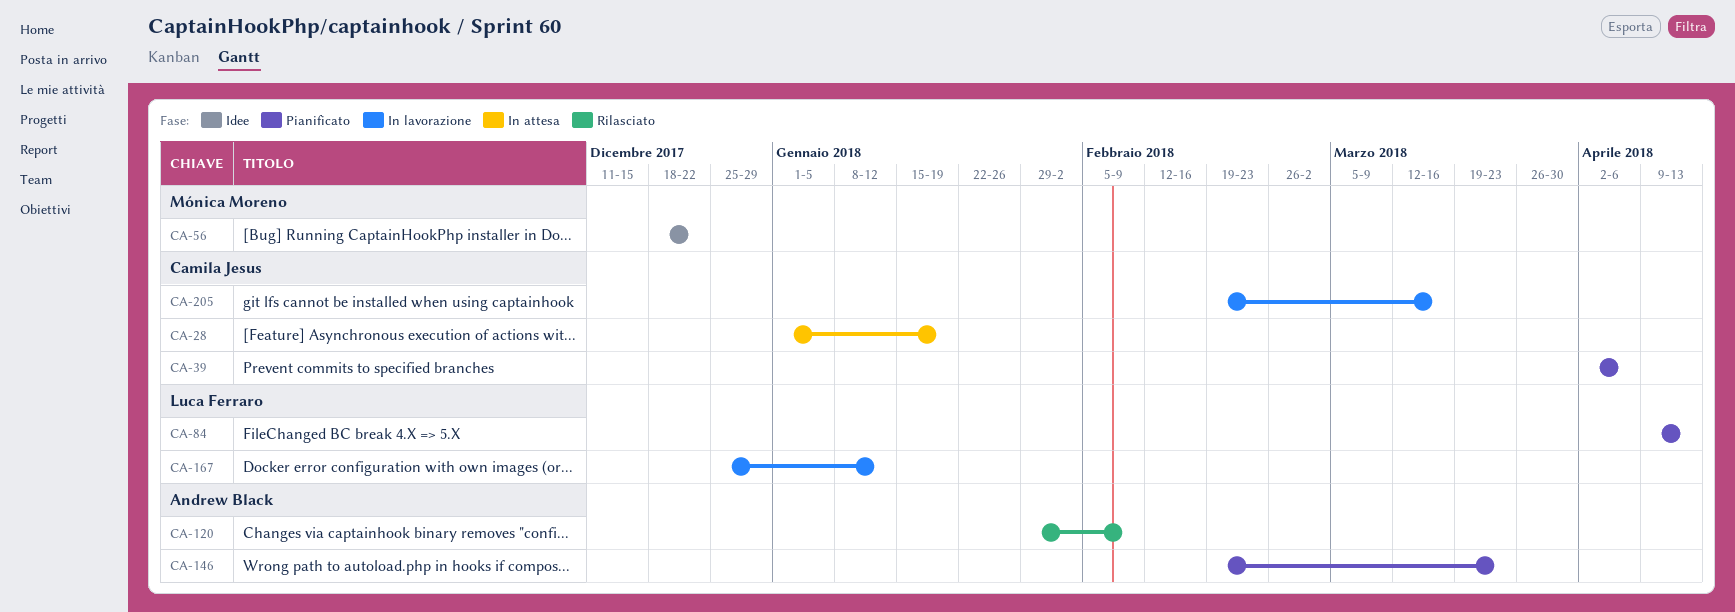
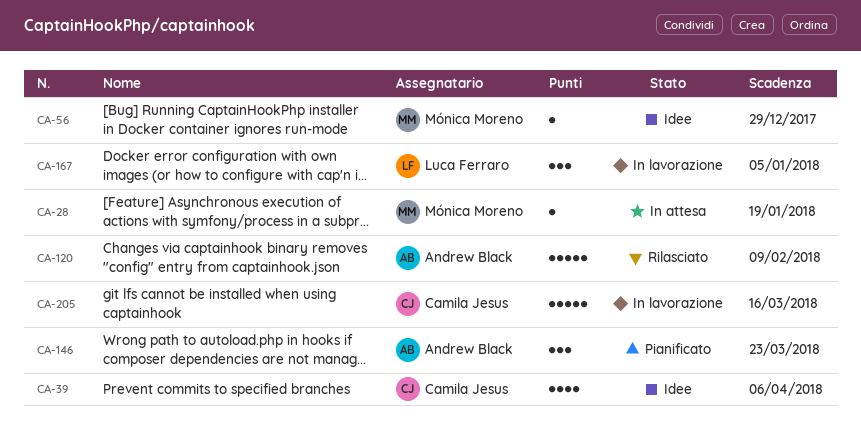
CA-28, owner: Camila Jesus -> Mónica Moreno
CA-39, status: Pianificato -> Idee
CA-56, due: Dec 22 -> Dec 29
CA-84: present -> none
CA-167, due: Jan 12 -> Jan 5

